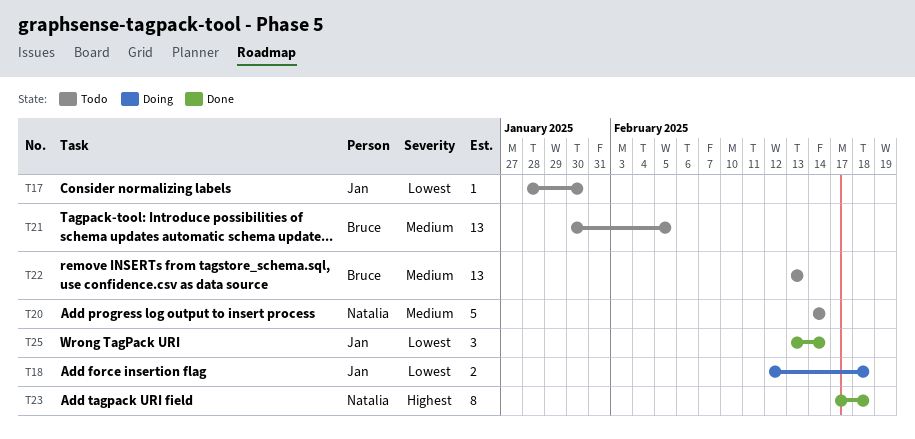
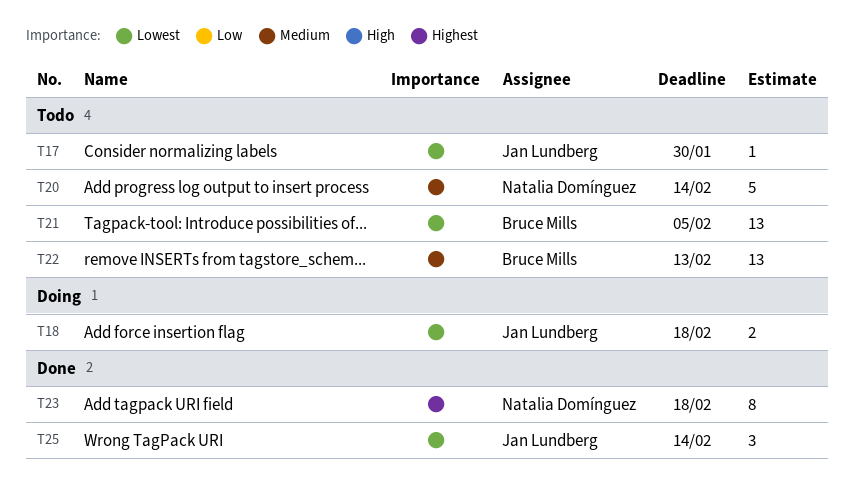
T21, priority: Medium -> Lowest

